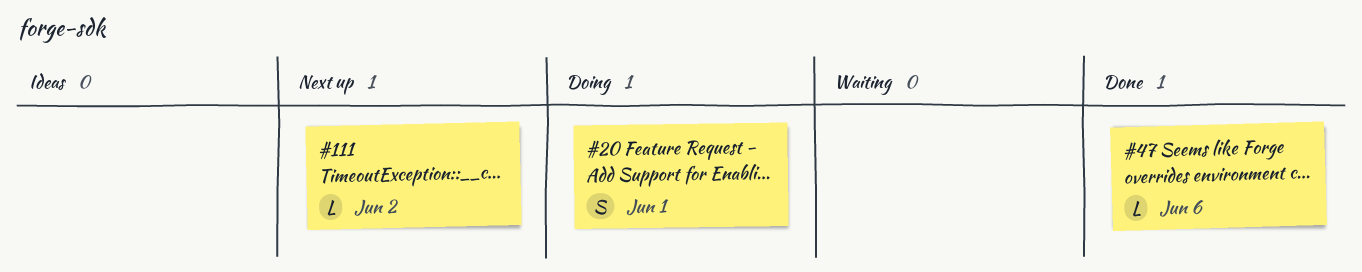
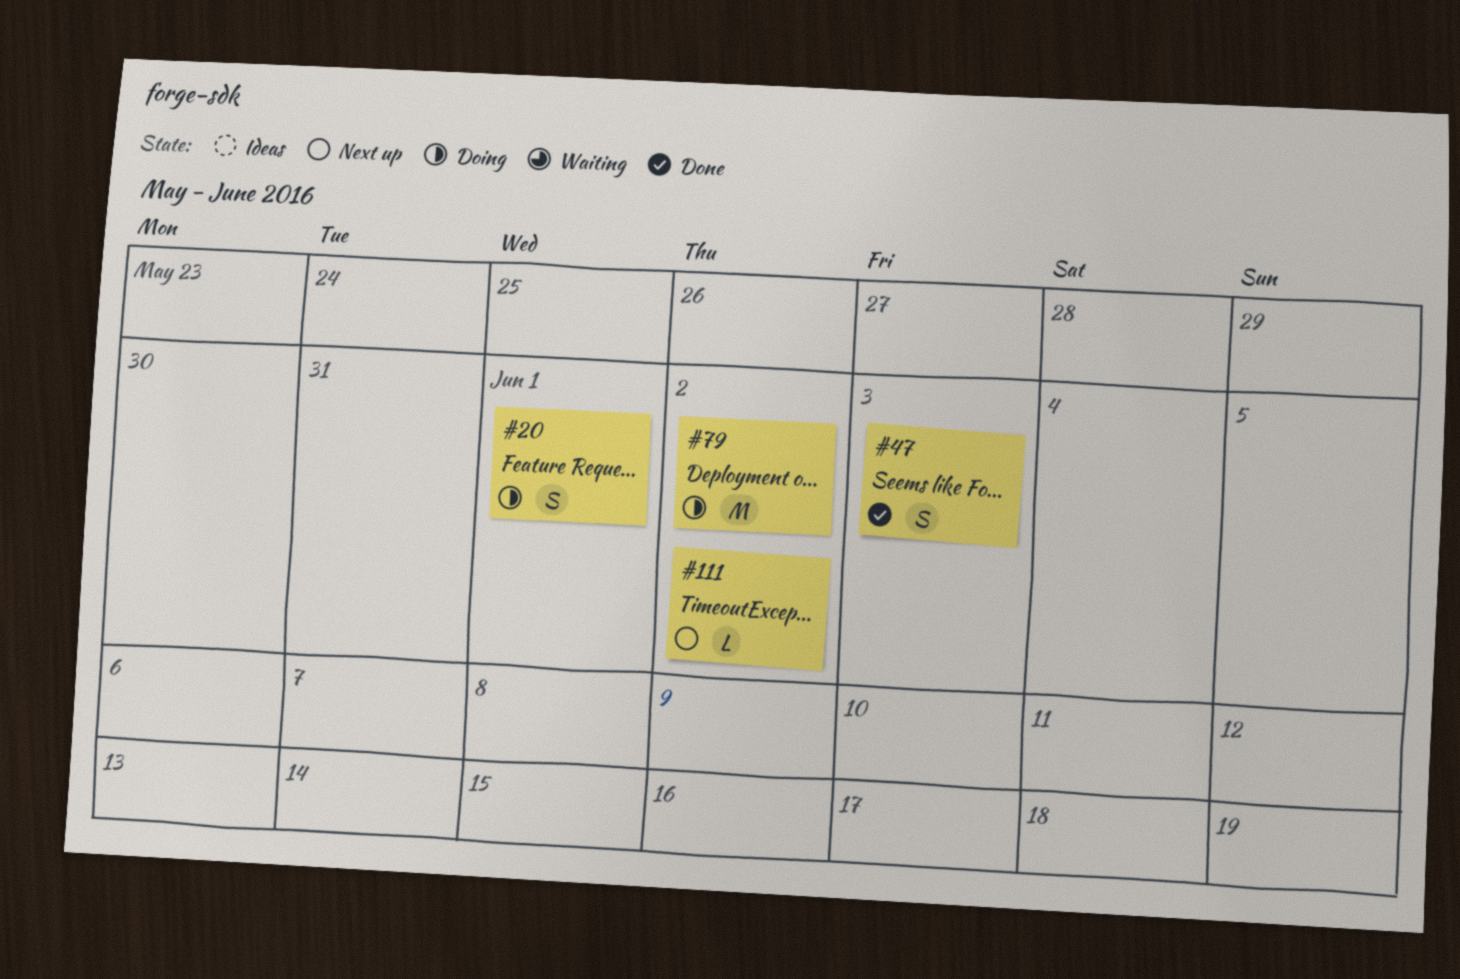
#47, estimate: L -> S
#47, due: Jun 6 -> Jun 3
#79: none -> present

